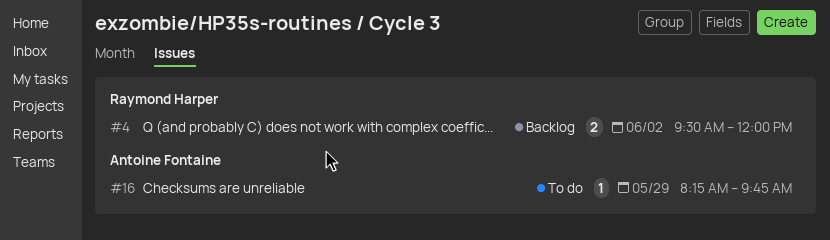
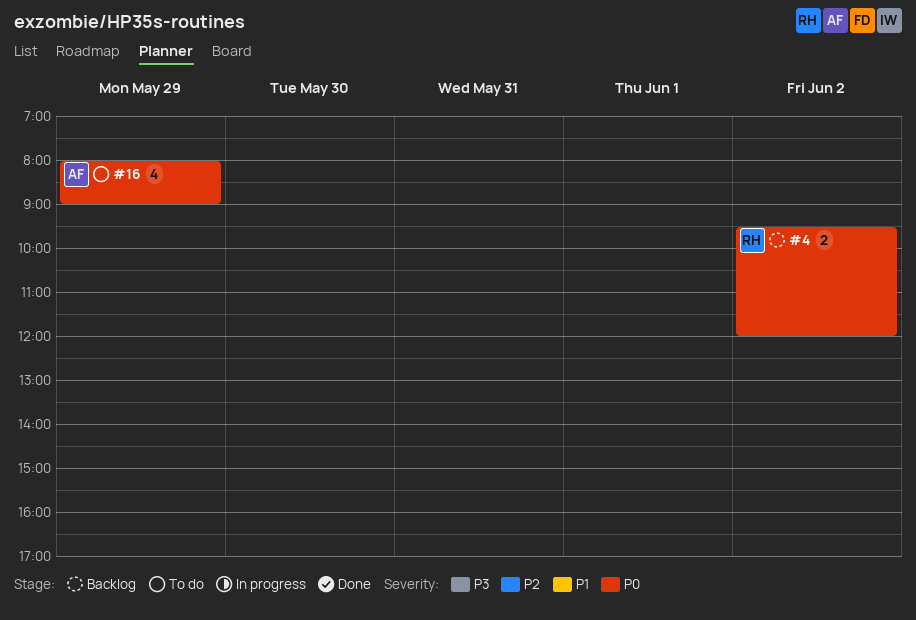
#16, estimate: 1 -> 4
#16, begins: 08:15 -> 08:00
#16, ends: 09:45 -> 09:00

